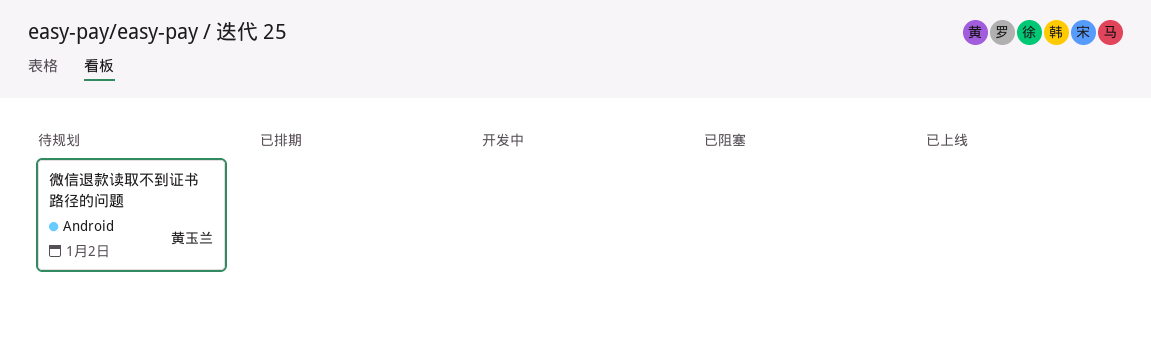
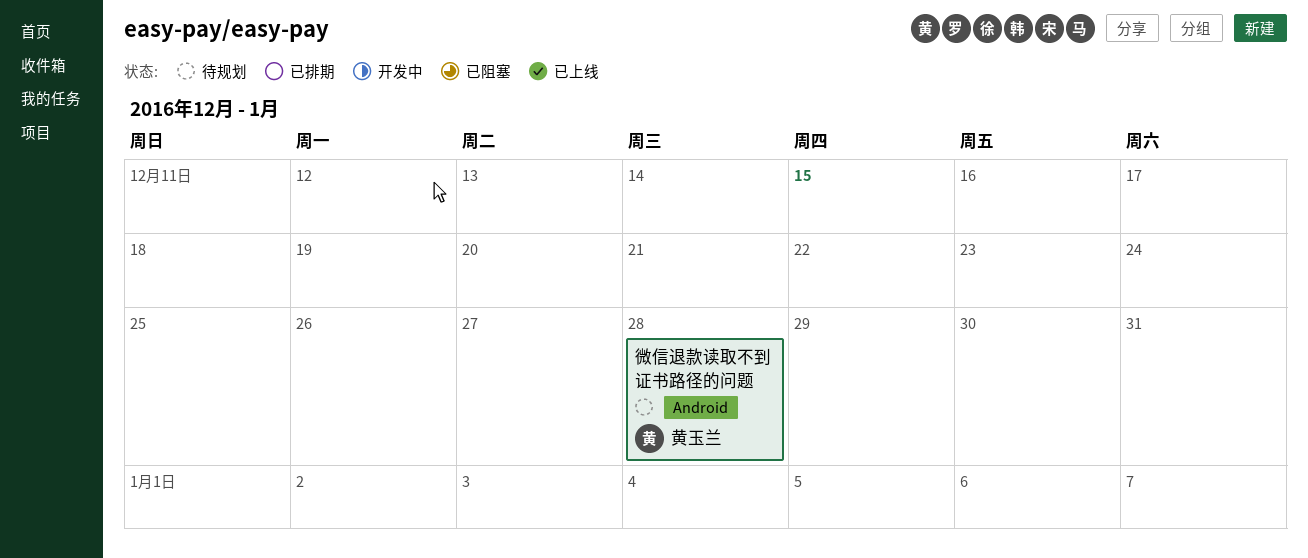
微信退款读取不到证书路径的问题, due: Jan 2 -> Dec 28

